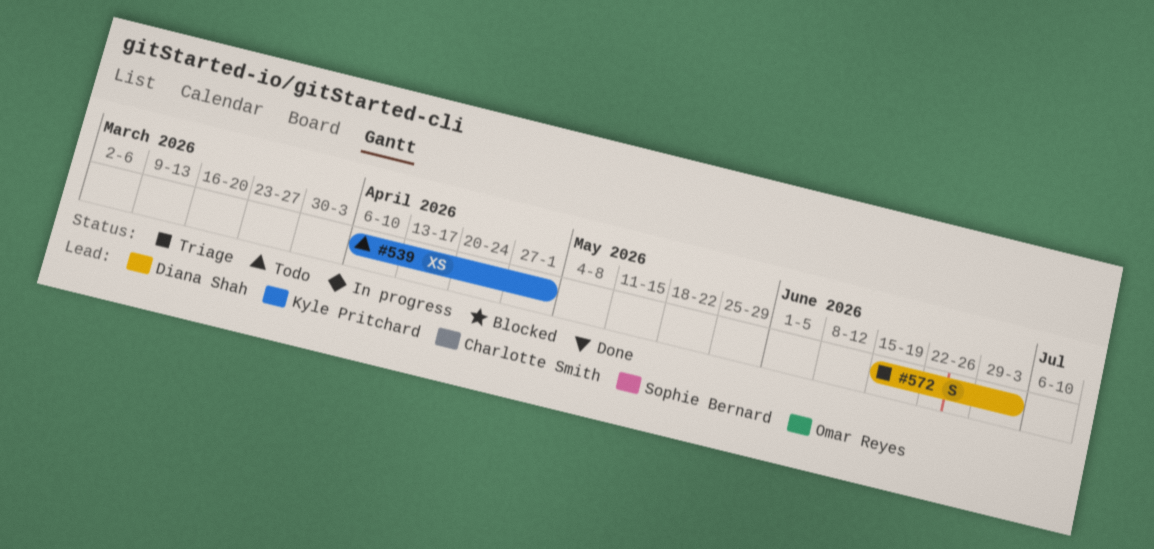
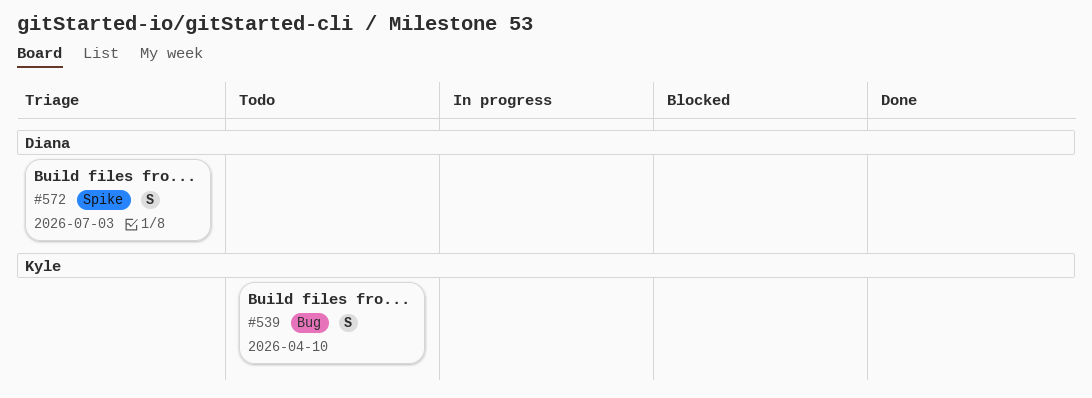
#539, estimate: XS -> S
#539, due: May 1 -> Apr 10

